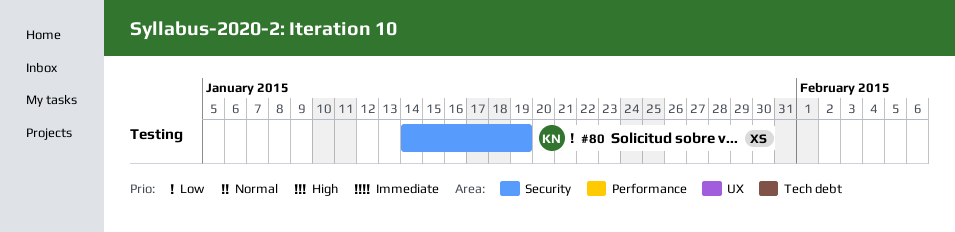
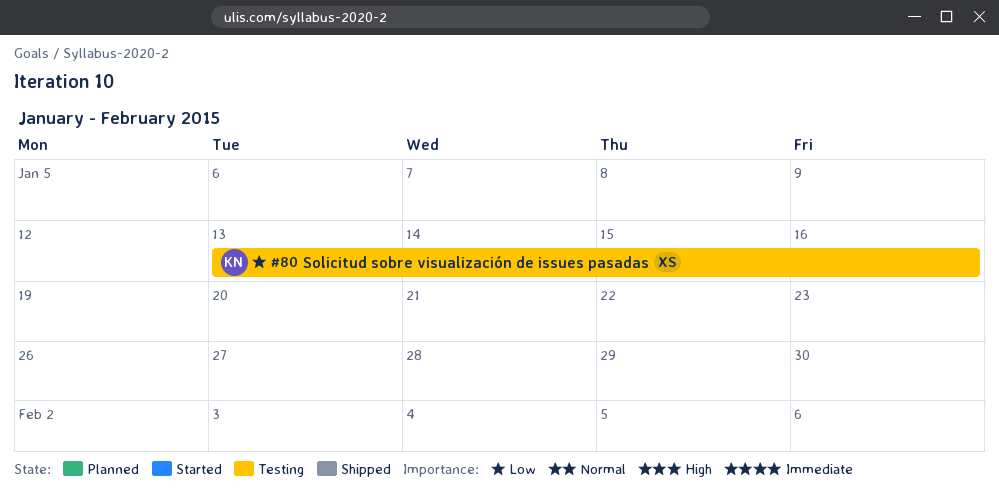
#80, start: Jan 14 -> Jan 13
#80, due: Jan 19 -> Jan 16

